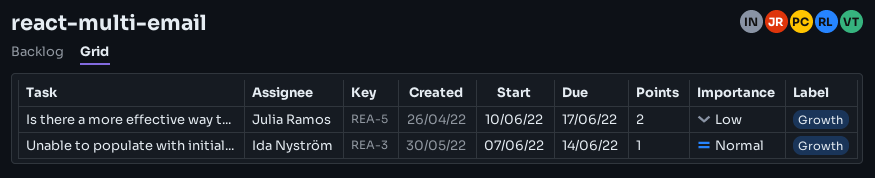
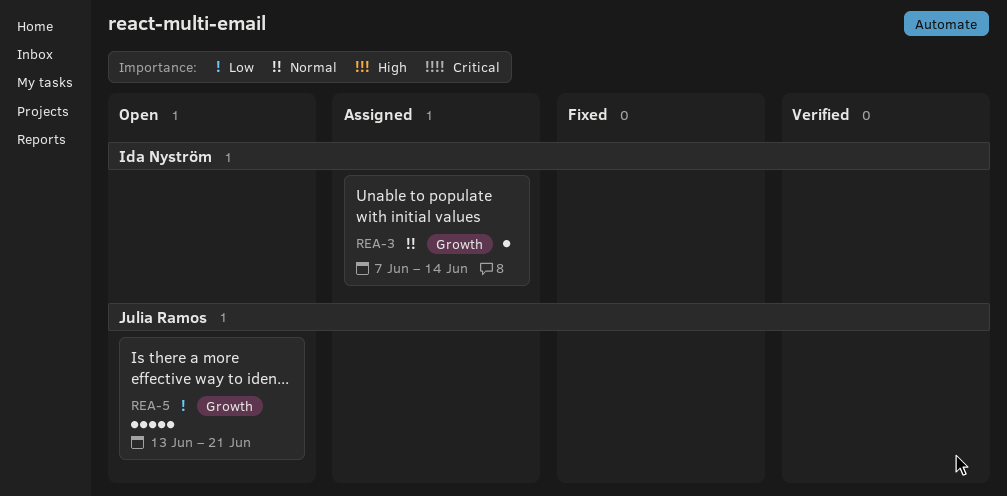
REA-5, estimate: 2 -> 5
REA-5, start: Jun 10 -> Jun 13
REA-5, due: Jun 17 -> Jun 21

